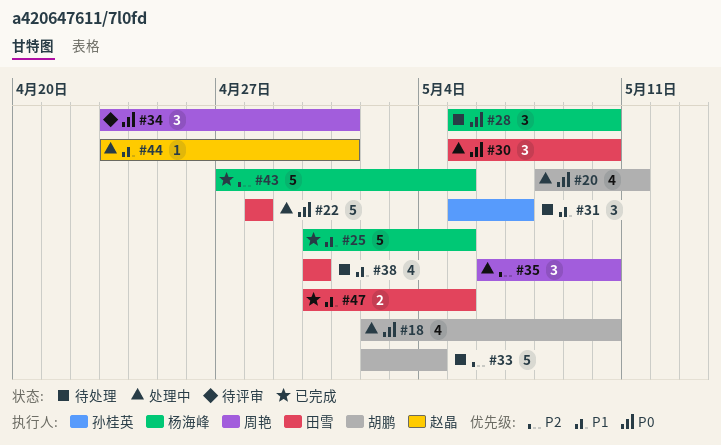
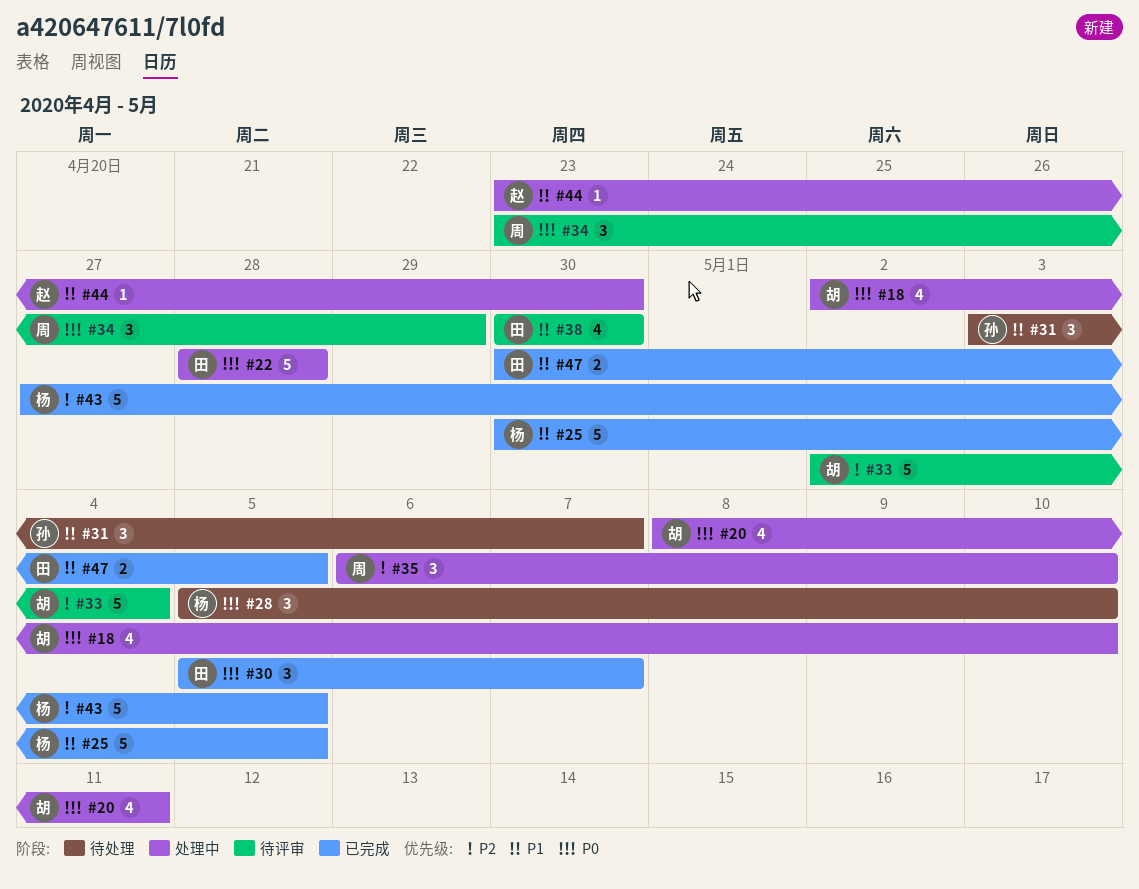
#30, status: 处理中 -> 已完成
#30, due: May 10 -> May 7
#31, start: May 5 -> May 3
#33, status: 待处理 -> 待评审
#34, due: May 1 -> Apr 29
#38, status: 待处理 -> 待评审
#44, due: May 1 -> Apr 30

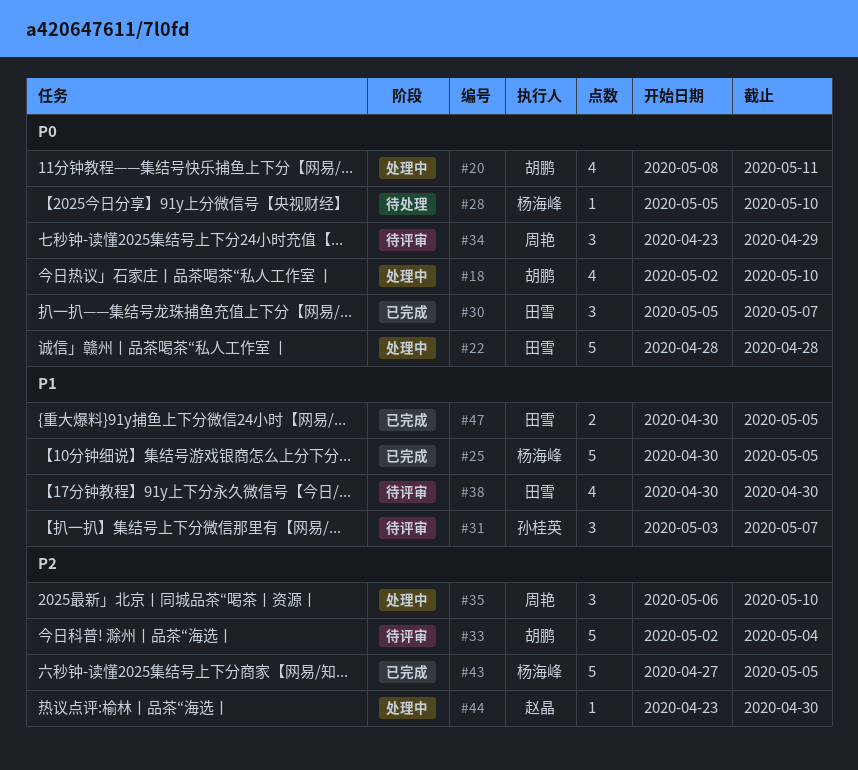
#28, estimate: 3 -> 1
#31, status: 待处理 -> 待评审
#44, priority: P1 -> P2

